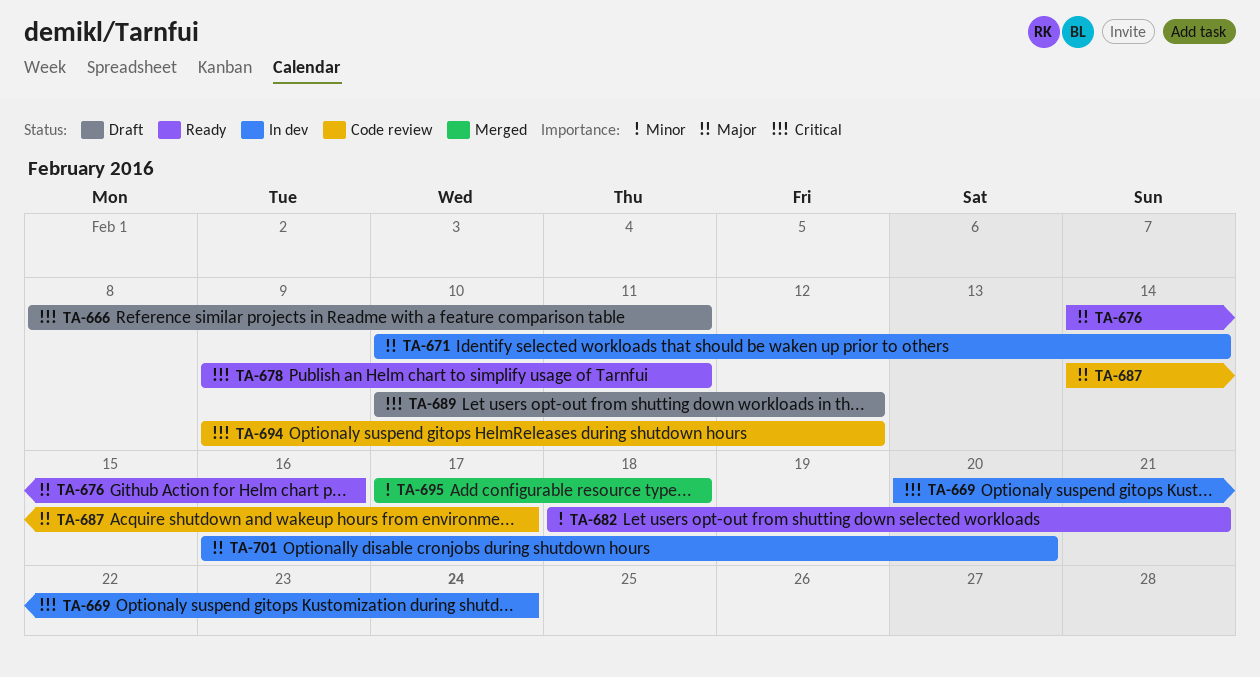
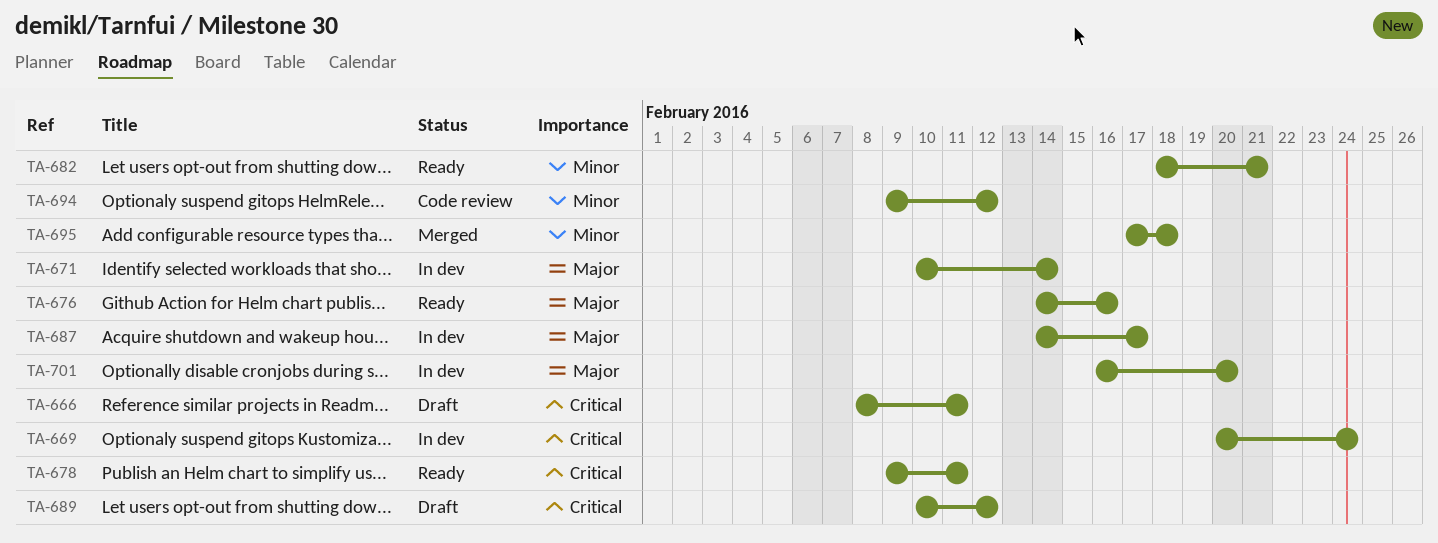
TA-687, status: Code review -> In dev
TA-694, priority: Critical -> Minor

